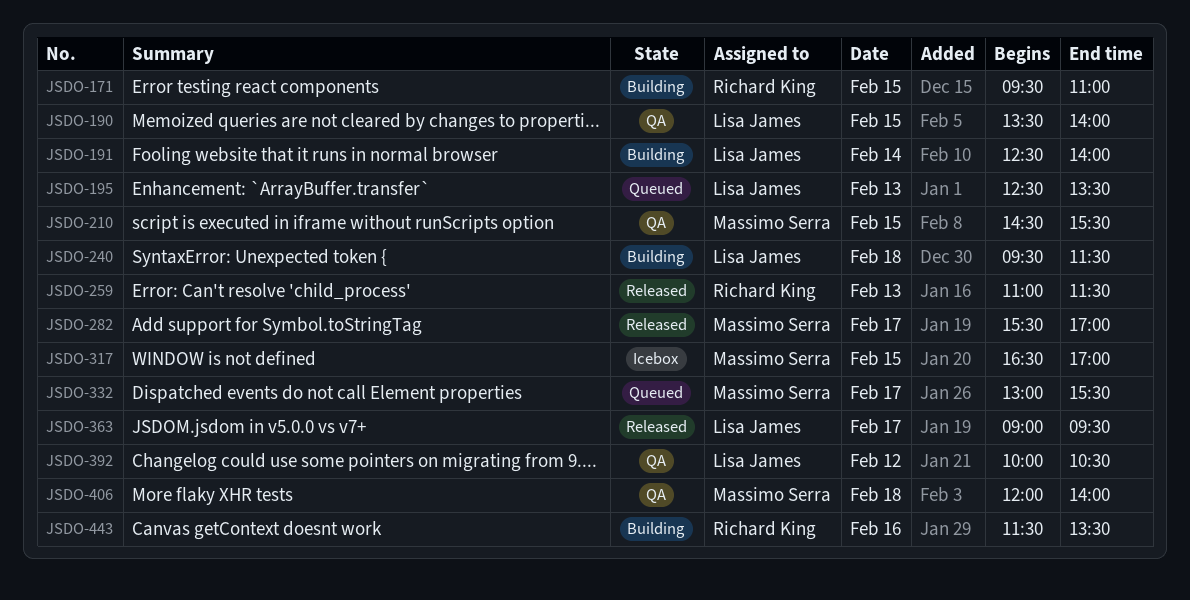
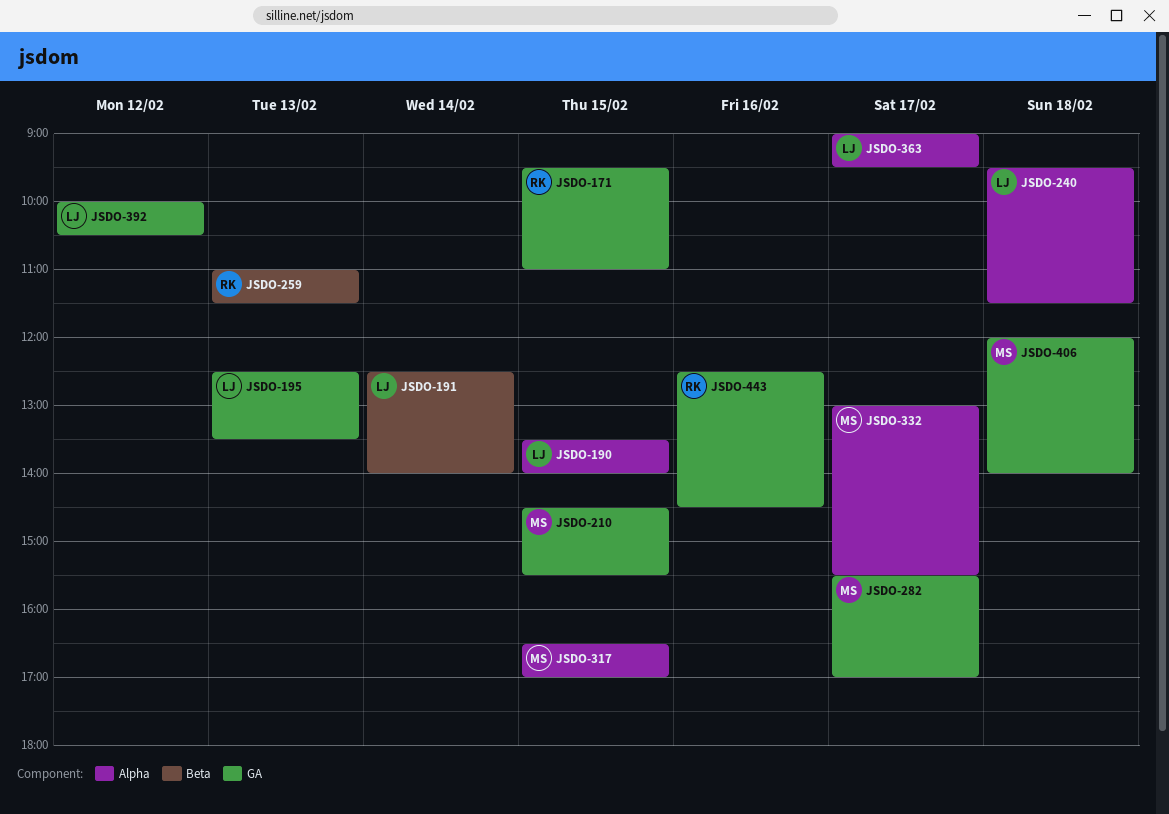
JSDO-443, begins: 11:30 -> 12:30
JSDO-443, ends: 13:30 -> 14:30

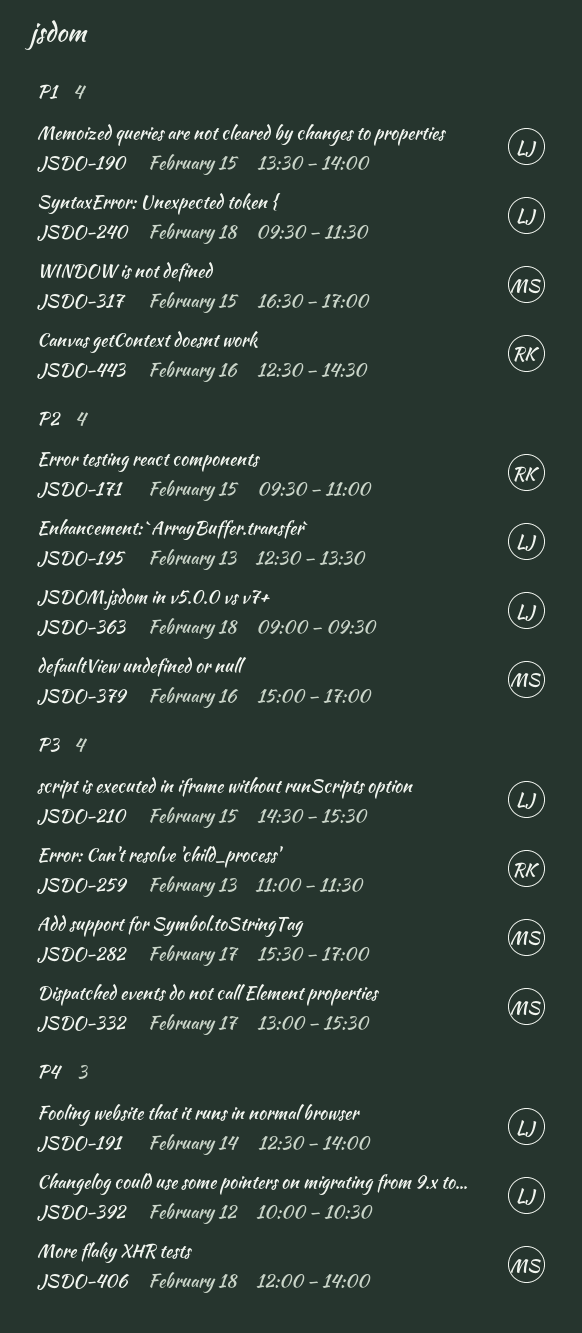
JSDO-210, owner: MS -> LJ
JSDO-363, day: Feb 17 -> Feb 18
JSDO-379: none -> present

